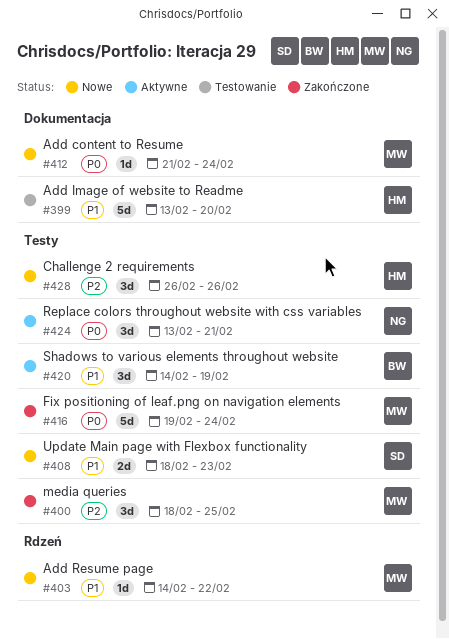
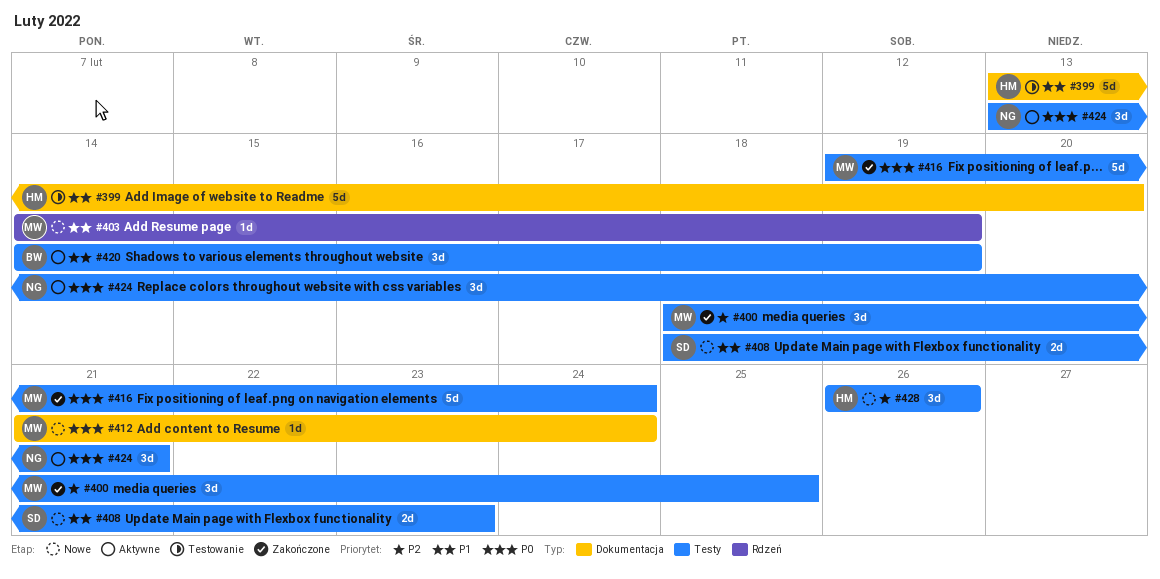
#403, due: Feb 22 -> Feb 19

